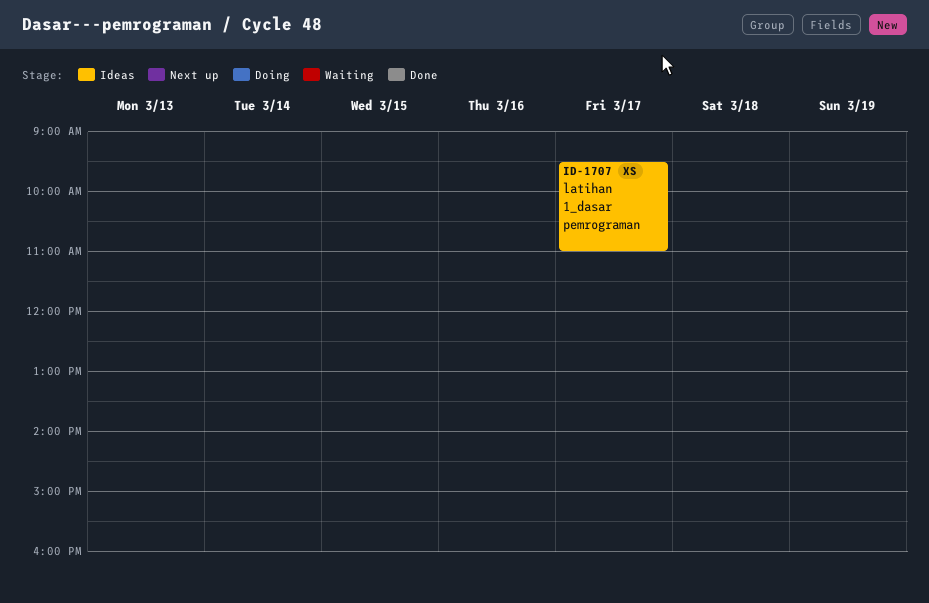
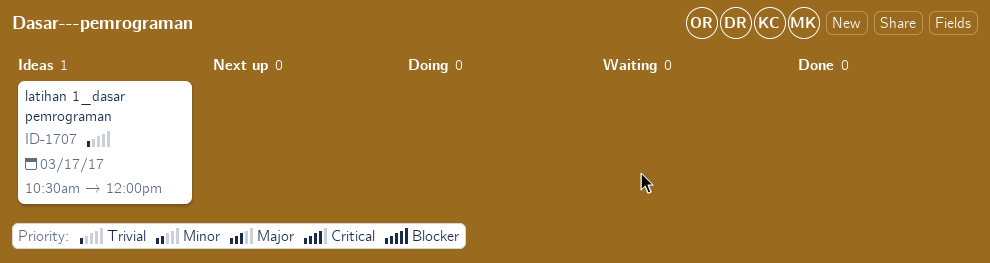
ID-1707, begins: 09:30 -> 10:30
ID-1707, ends: 11:00 -> 12:00

